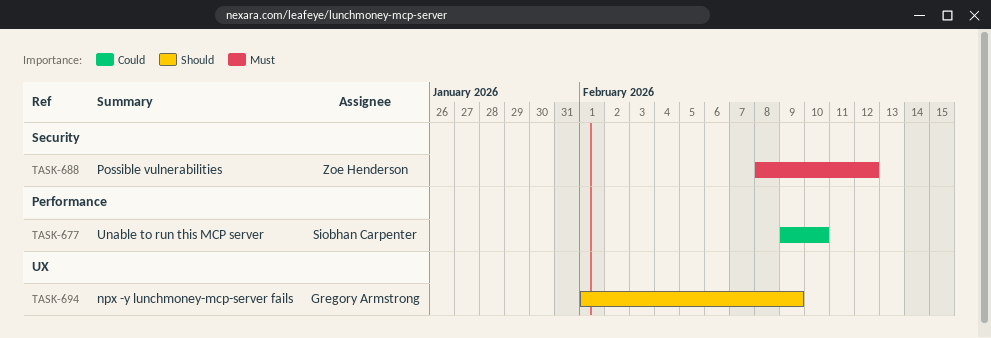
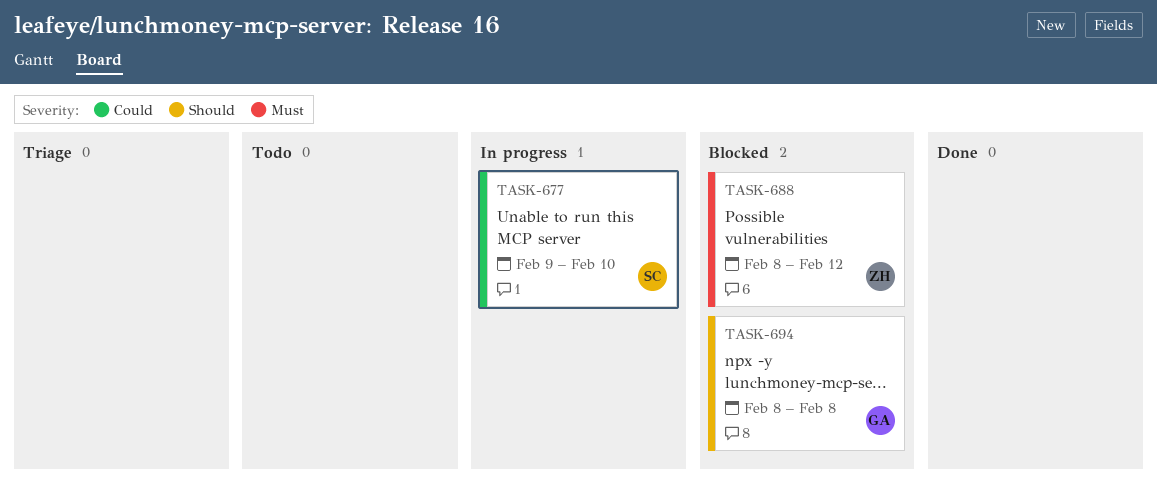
TASK-694, start: Feb 1 -> Feb 8
TASK-694, due: Feb 9 -> Feb 8

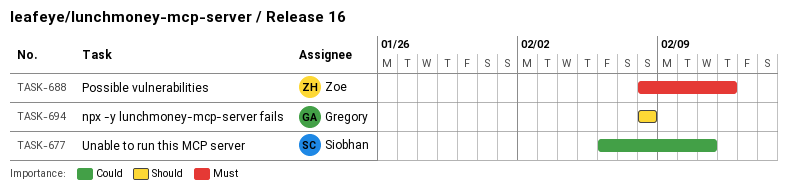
TASK-677, start: Feb 9 -> Feb 6
TASK-677, due: Feb 10 -> Feb 11

